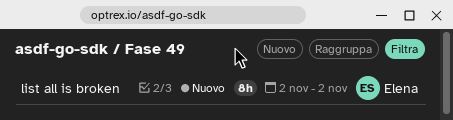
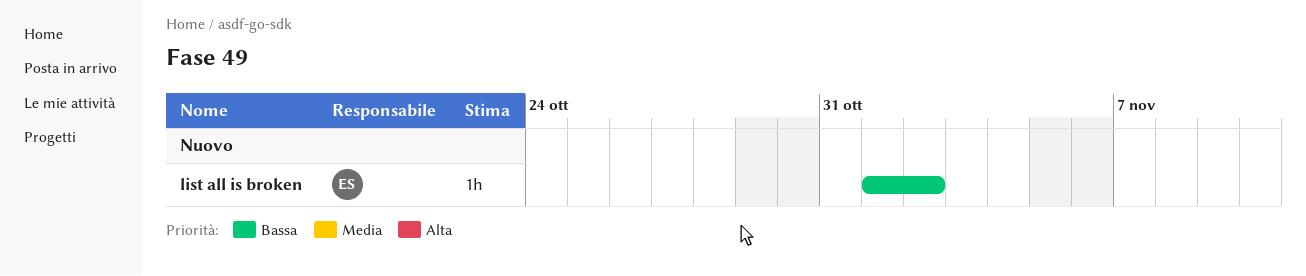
list all is broken, estimate: 8h -> 1h
list all is broken, start: Nov 2 -> Nov 1

